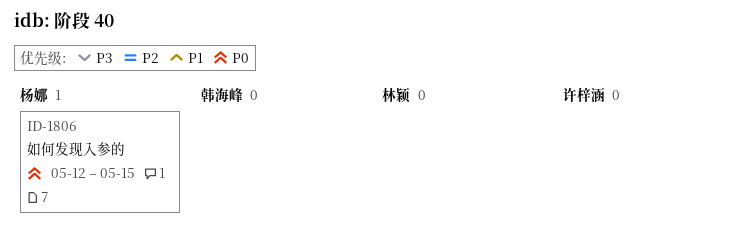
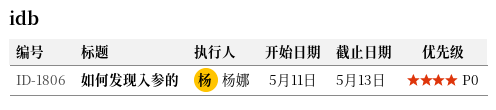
ID-1806, start: May 12 -> May 11
ID-1806, due: May 15 -> May 13

